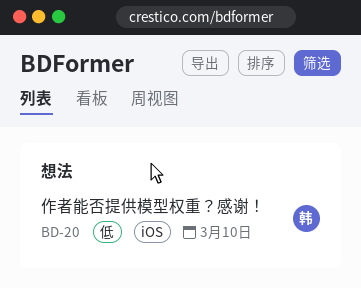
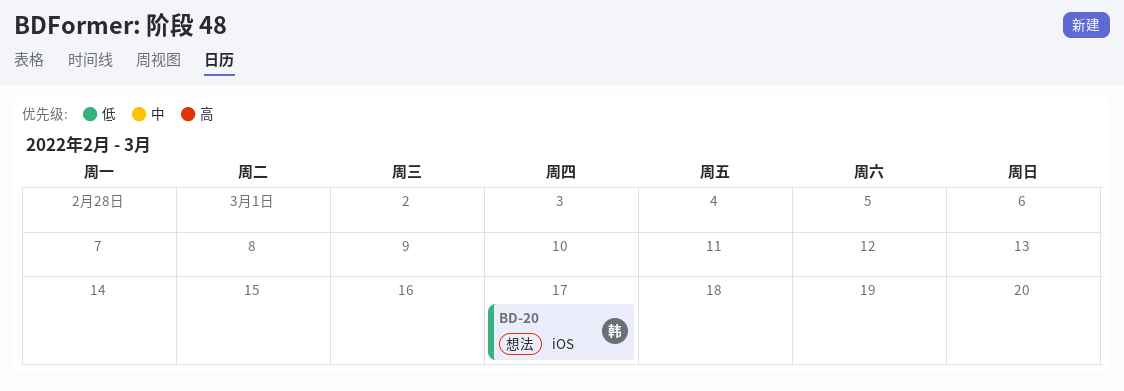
BD-20, due: Mar 10 -> Mar 17

